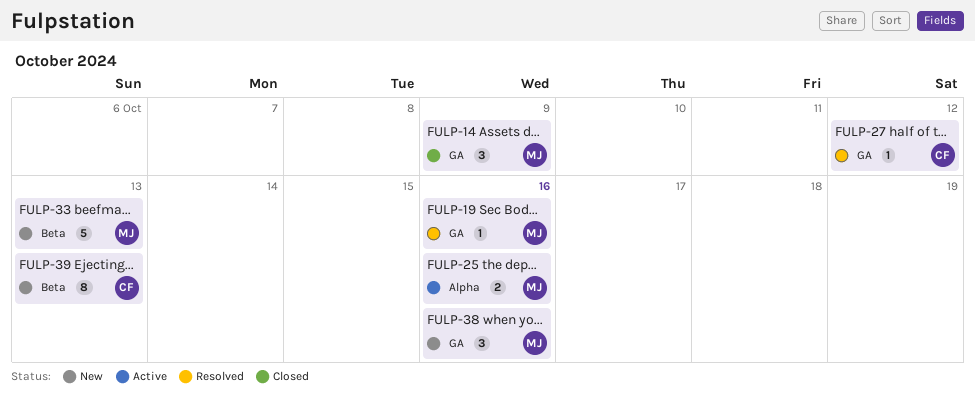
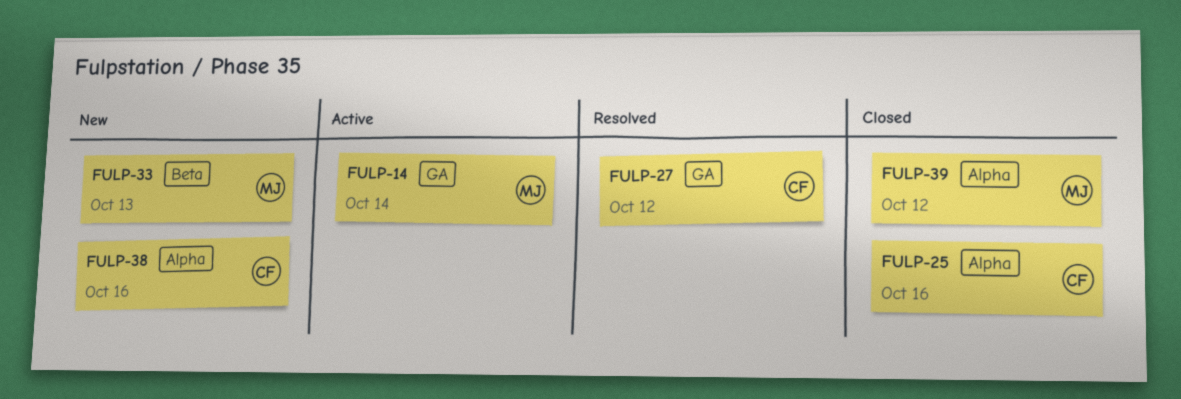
FULP-14, status: Closed -> Active
FULP-14, due: Oct 9 -> Oct 14
FULP-19: present -> none
FULP-25, status: Active -> Closed
FULP-25, owner: MJ -> CF
FULP-38, owner: MJ -> CF
FULP-38, label: GA -> Alpha
FULP-39, status: New -> Closed
FULP-39, owner: CF -> MJ
FULP-39, label: Beta -> Alpha
FULP-39, due: Oct 13 -> Oct 12

